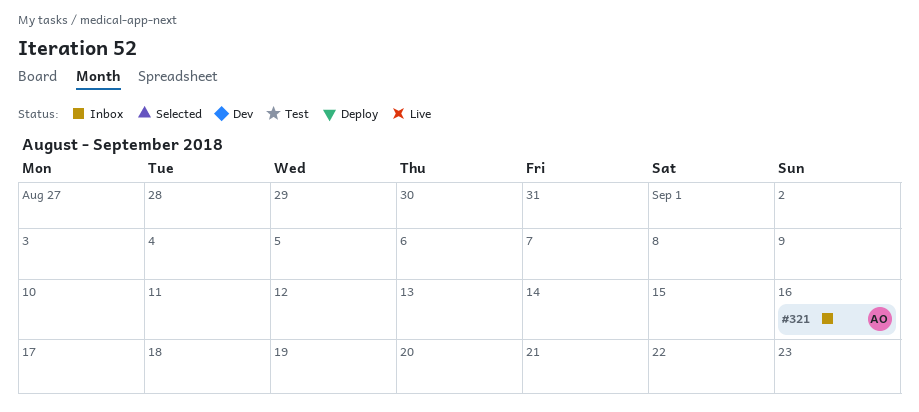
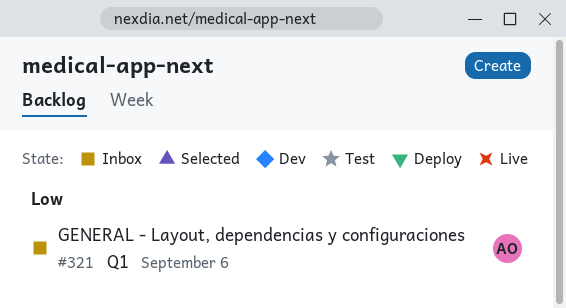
#321, due: Sep 16 -> Sep 6

